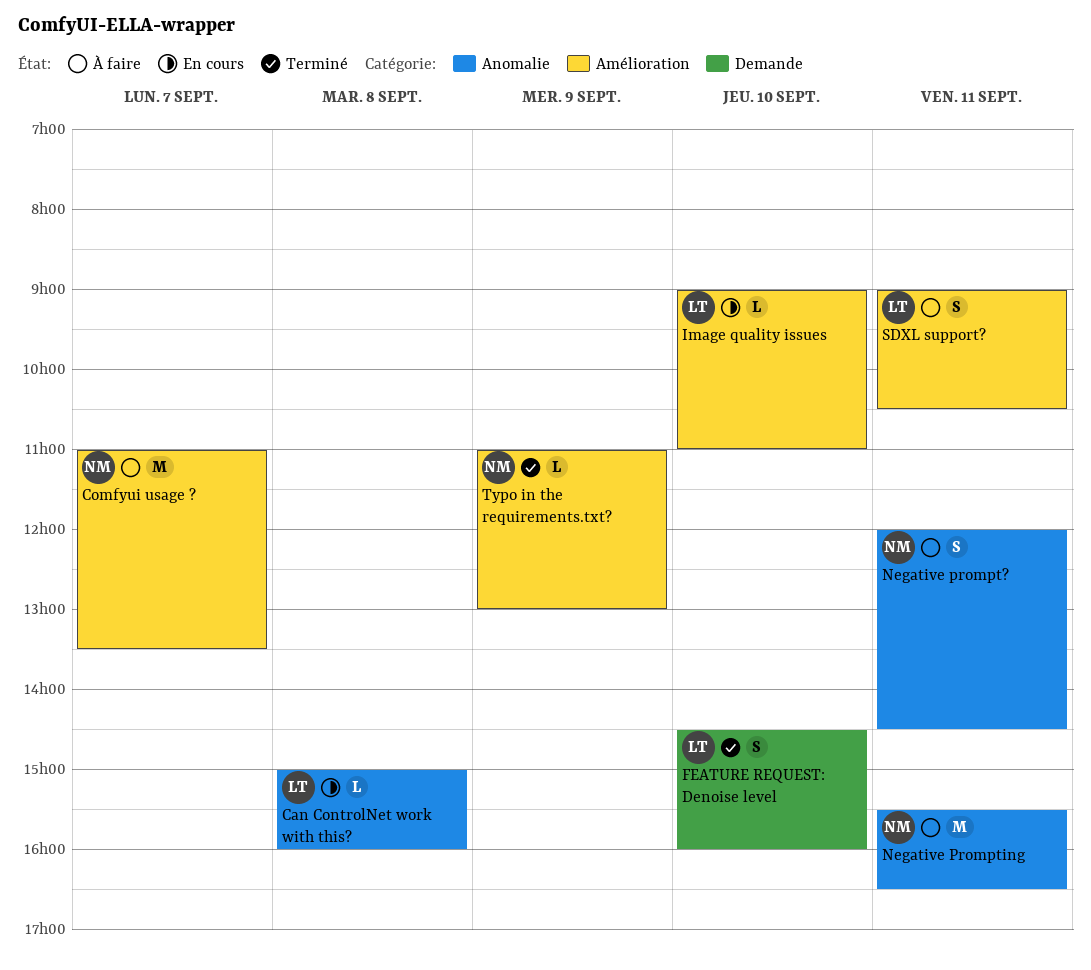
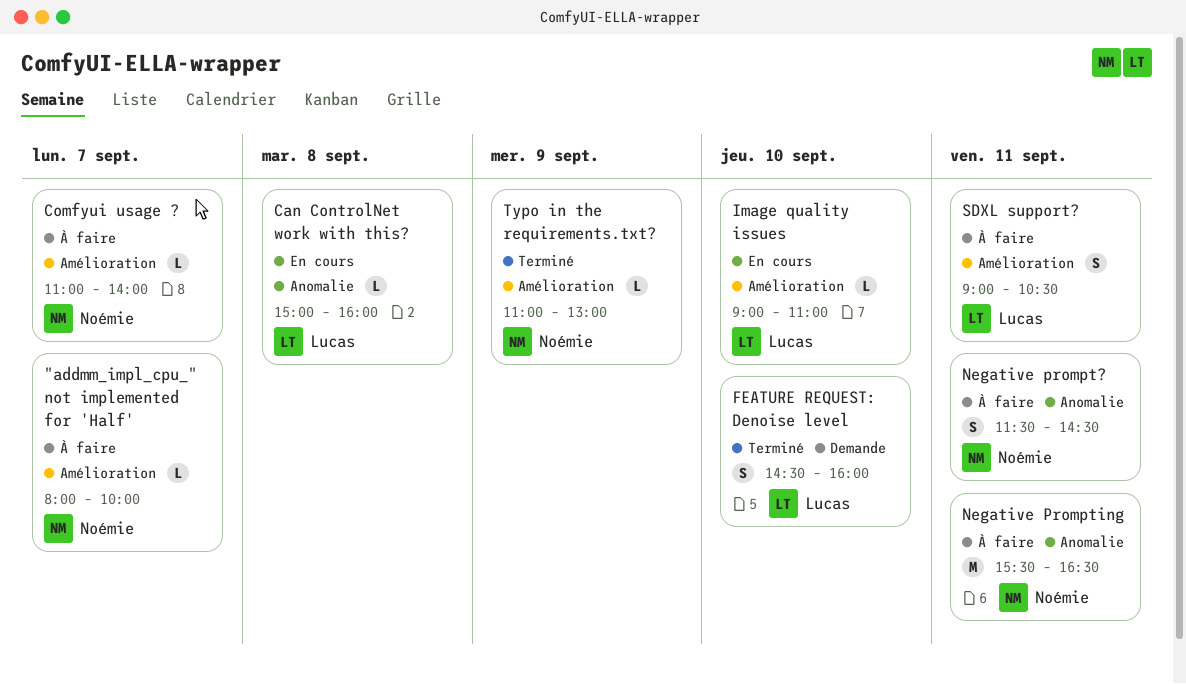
"addmm_impl_cpu_" not implemented for 'Half': none -> present
Comfyui usage ?, estimate: M -> L
Comfyui usage ?, ends: 13:30 -> 14:00
Negative prompt?, begins: 12:00 -> 11:30

